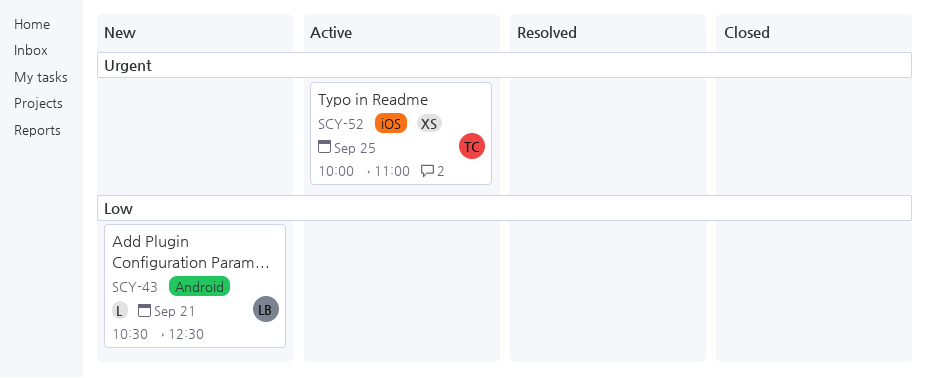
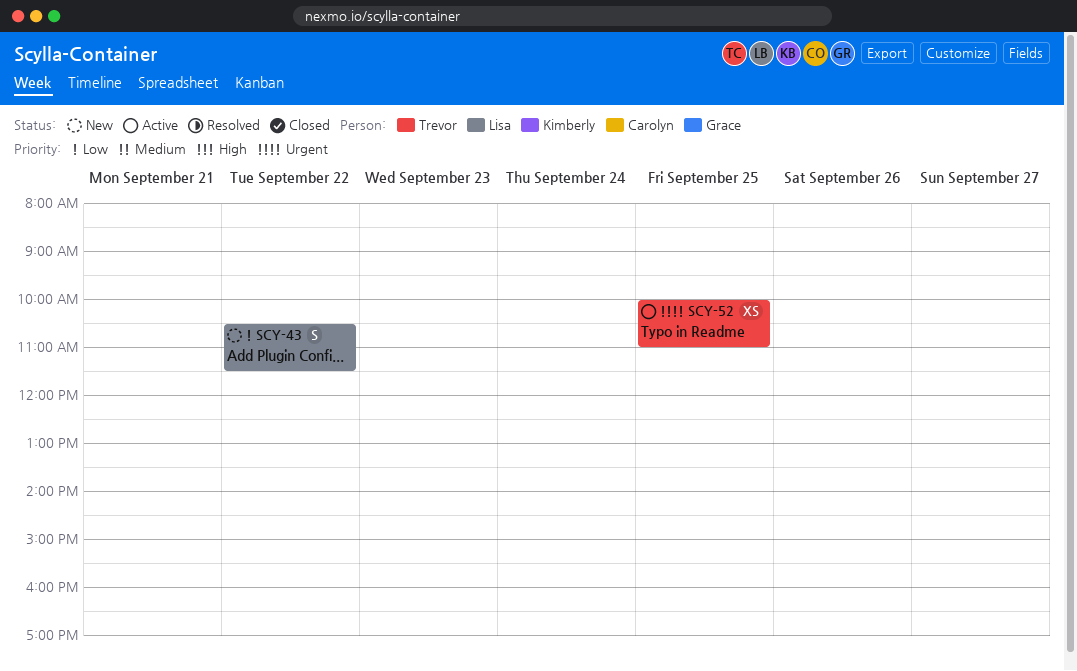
SCY-43, estimate: L -> S
SCY-43, day: Sep 21 -> Sep 22
SCY-43, ends: 12:30 -> 11:30

